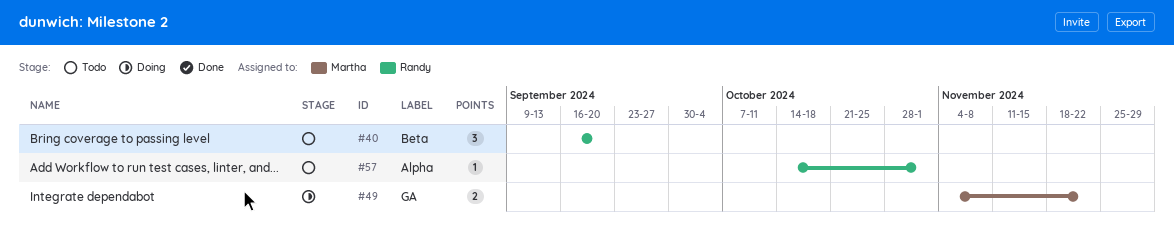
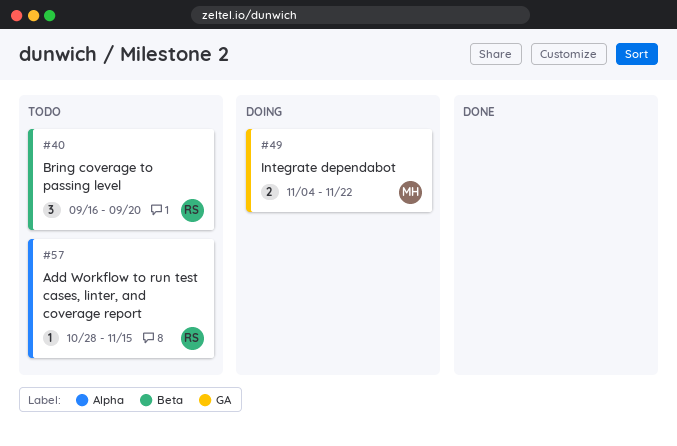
#57, start: Oct 14 -> Oct 28
#57, due: Nov 1 -> Nov 15

